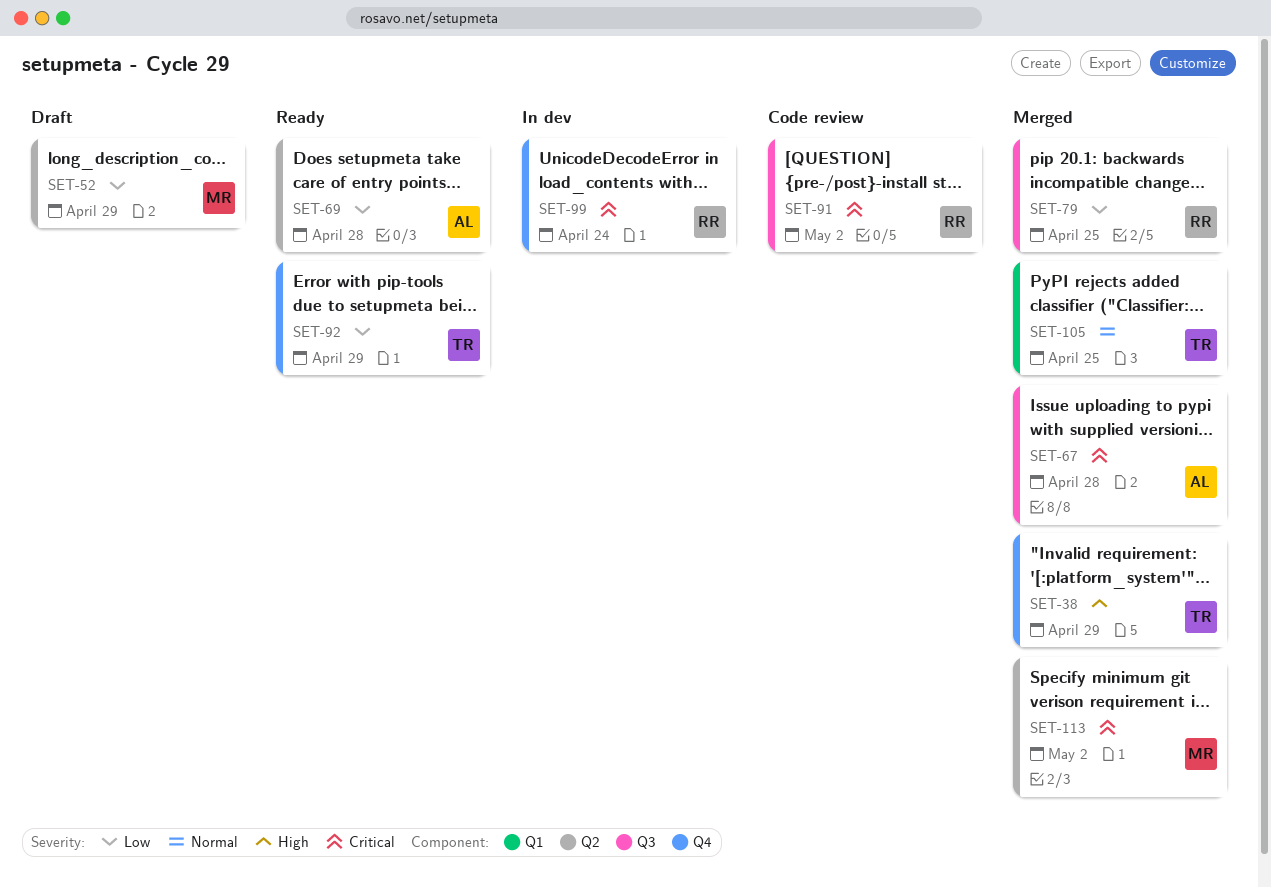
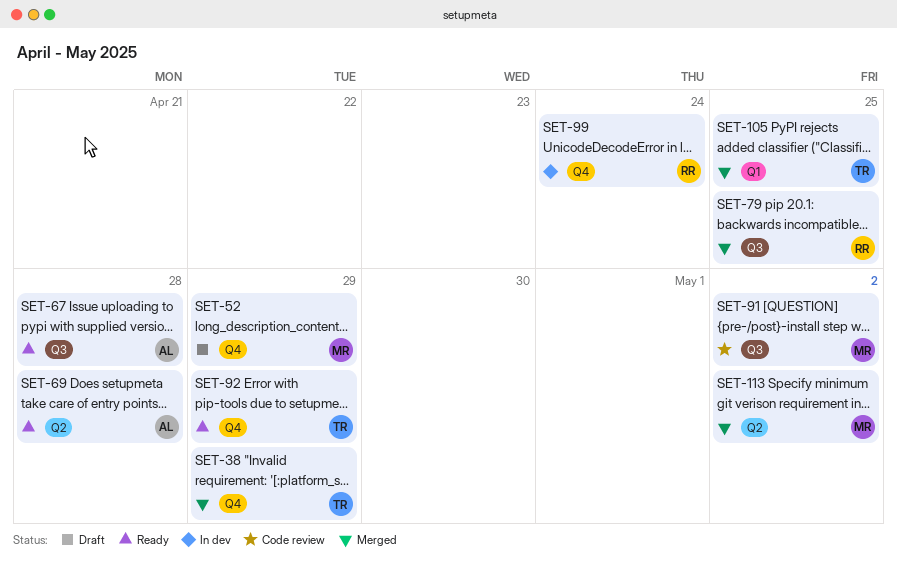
SET-52, label: Q2 -> Q4
SET-67, status: Merged -> Ready
SET-91, owner: RR -> MR

